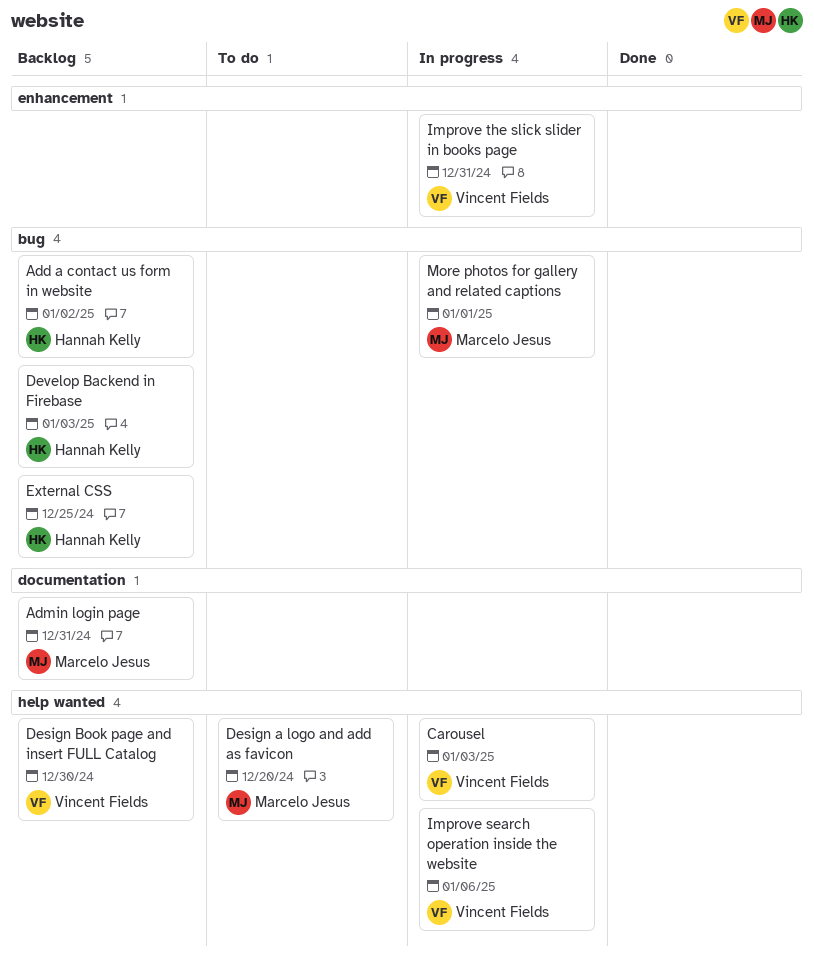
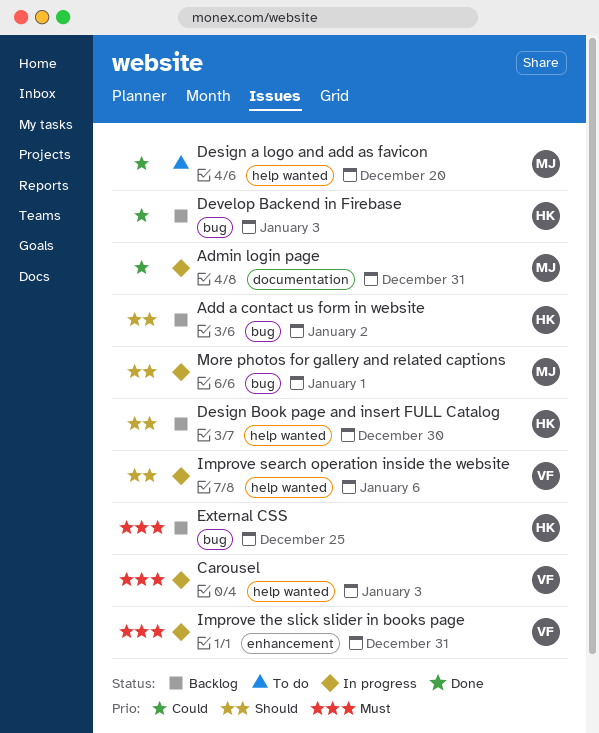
Admin login page, status: Backlog -> In progress
Design Book page and insert FULL Catalog, owner: Vincent Fields -> Hannah Kelly

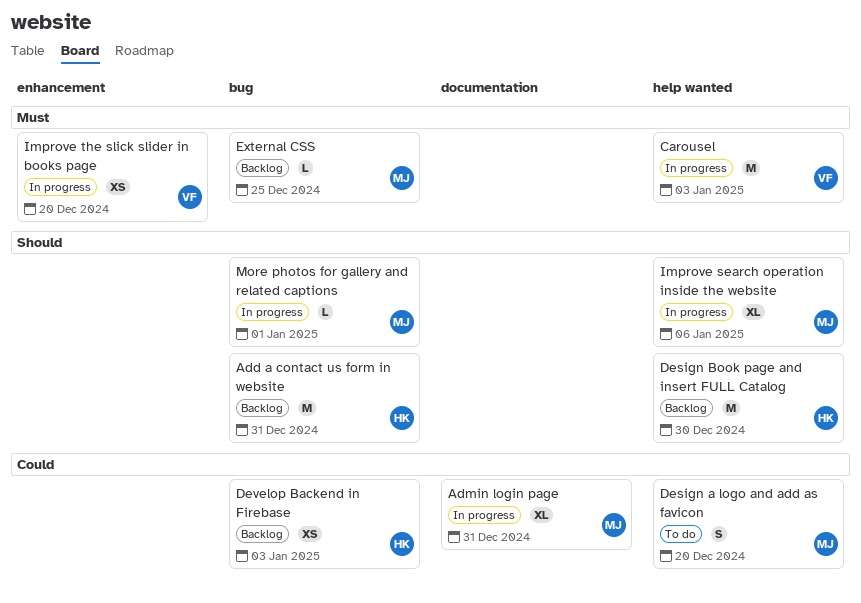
Add a contact us form in website, due: Jan 2 -> Dec 31
External CSS, owner: HK -> MJ
Improve search operation inside the website, owner: VF -> MJ
Improve the slick slider in books page, due: Dec 31 -> Dec 20

